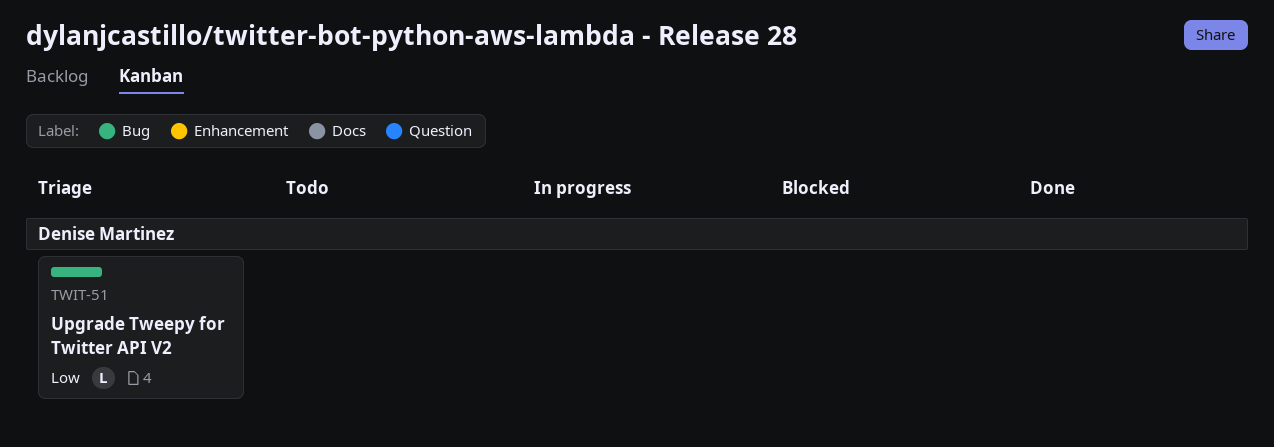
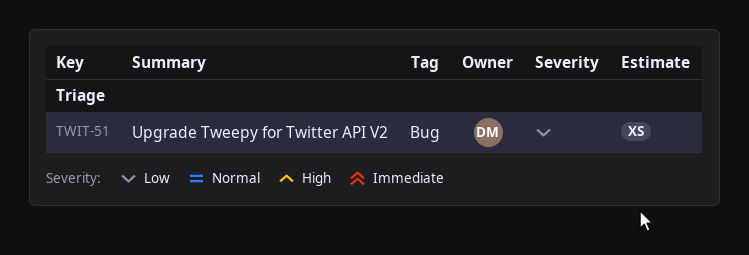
TWIT-51, estimate: L -> XS

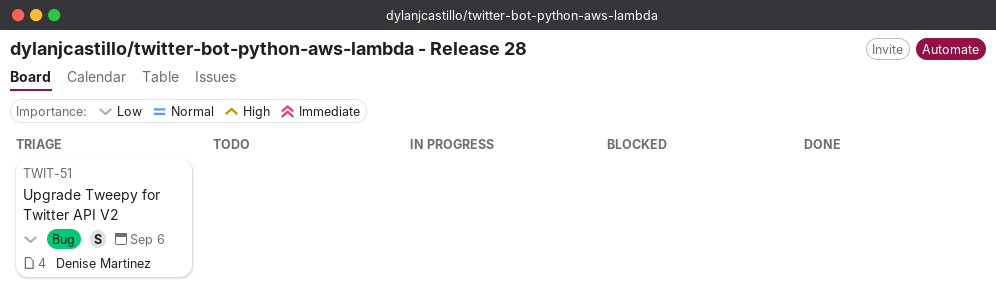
TWIT-51, estimate: XS -> S

